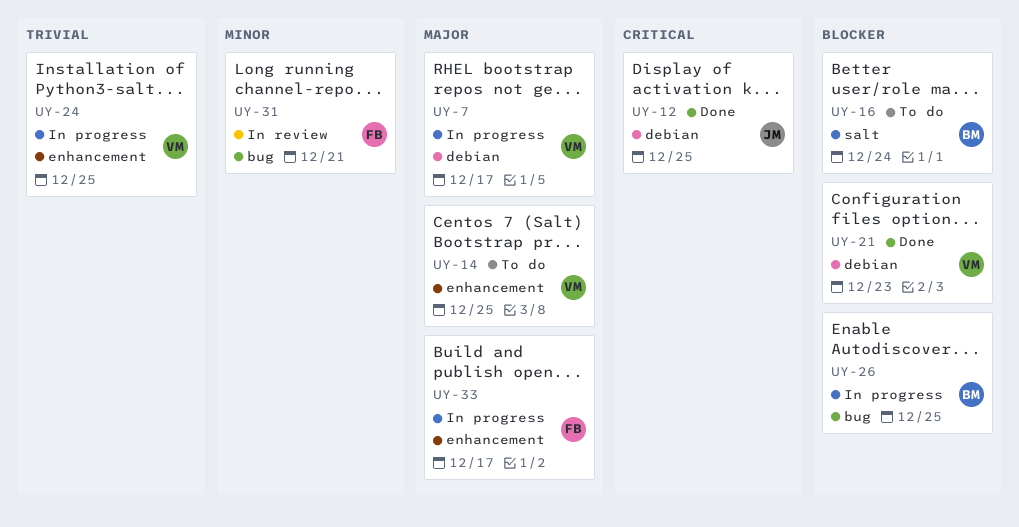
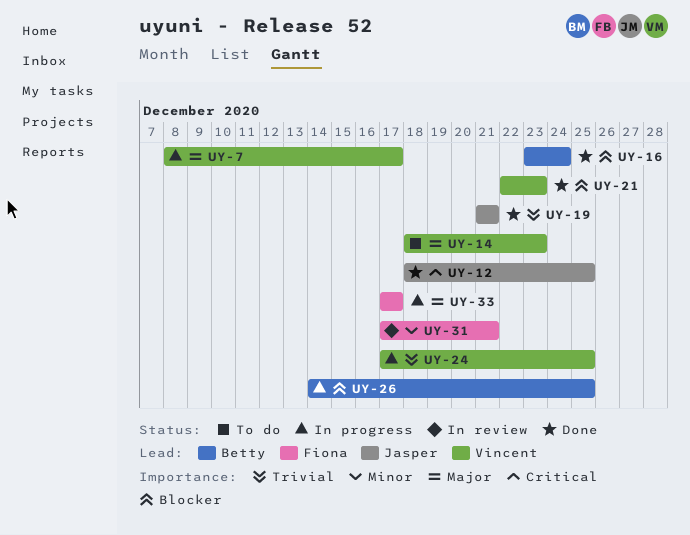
UY-14, due: Dec 25 -> Dec 23
UY-16, status: To do -> Done
UY-19: none -> present

